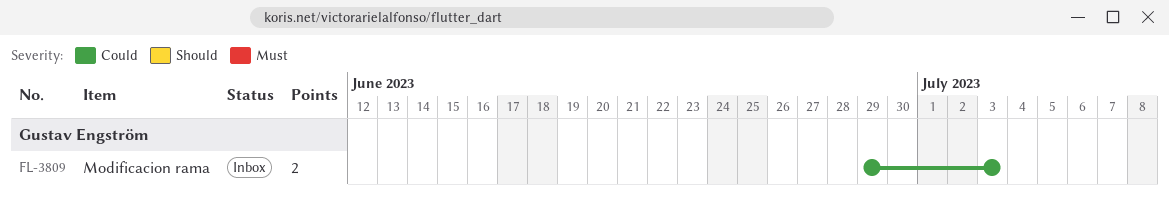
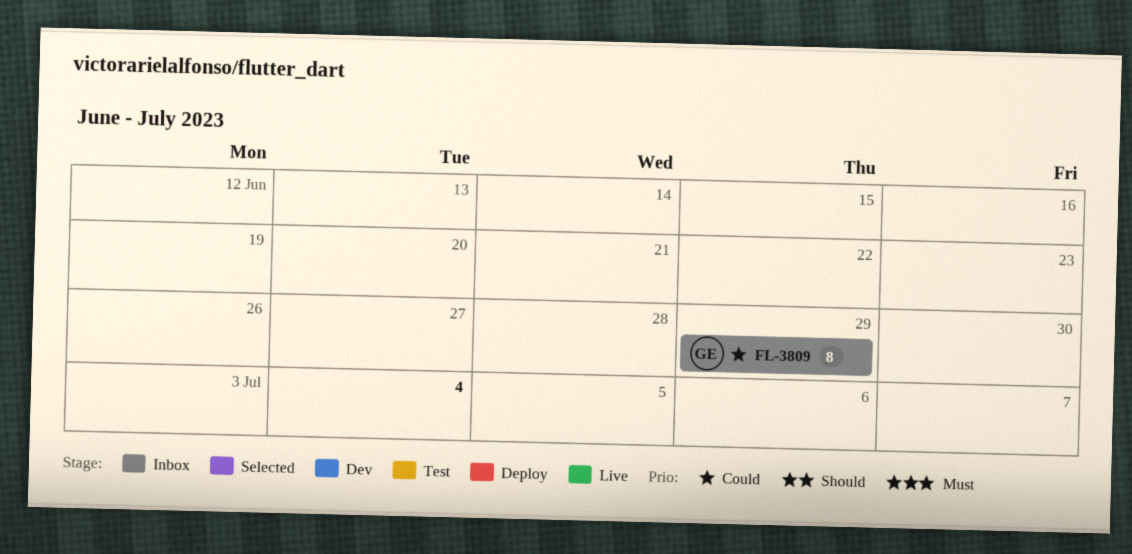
FL-3809, estimate: 2 -> 8
FL-3809, due: Jul 3 -> Jun 29

